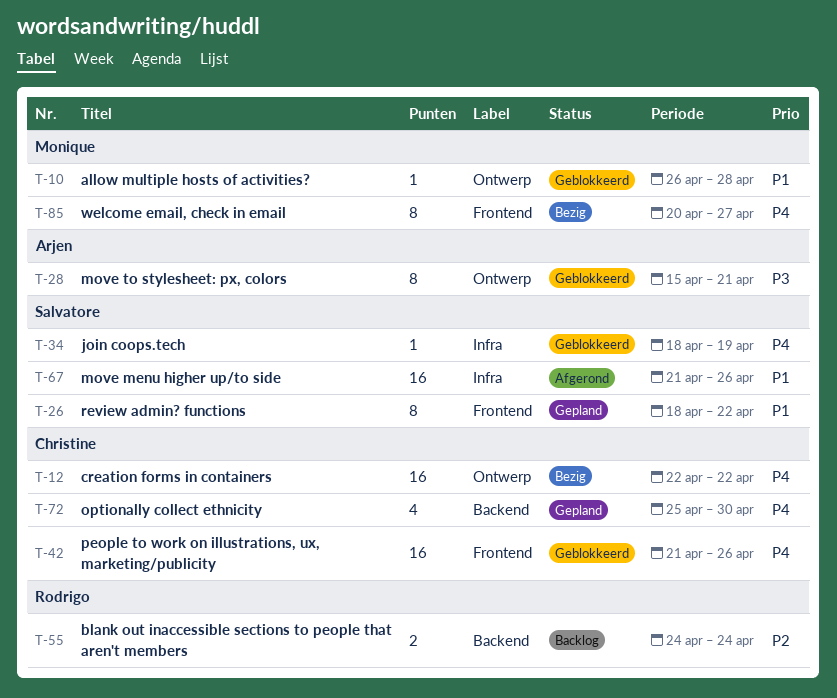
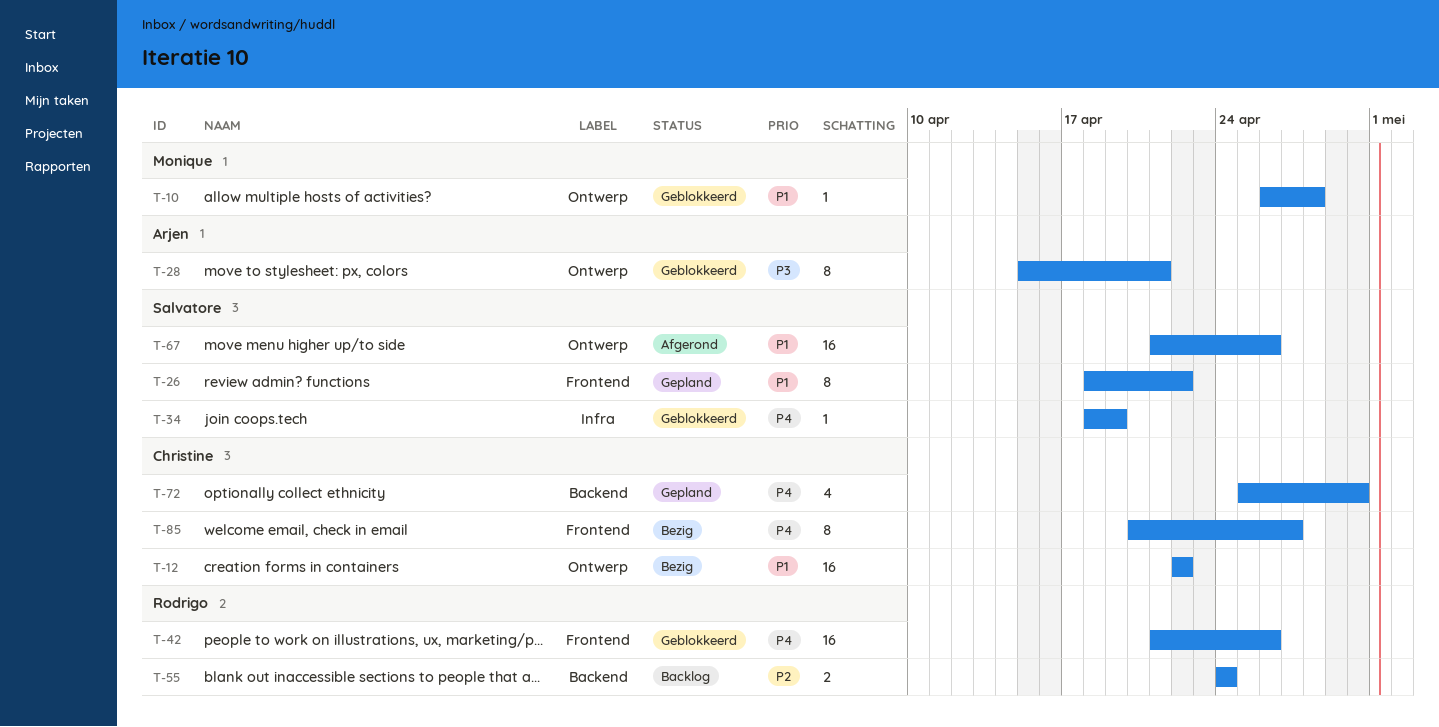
T-12, priority: P4 -> P1
T-42, owner: Christine -> Rodrigo
T-67, label: Infra -> Ontwerp
T-85, owner: Monique -> Christine

